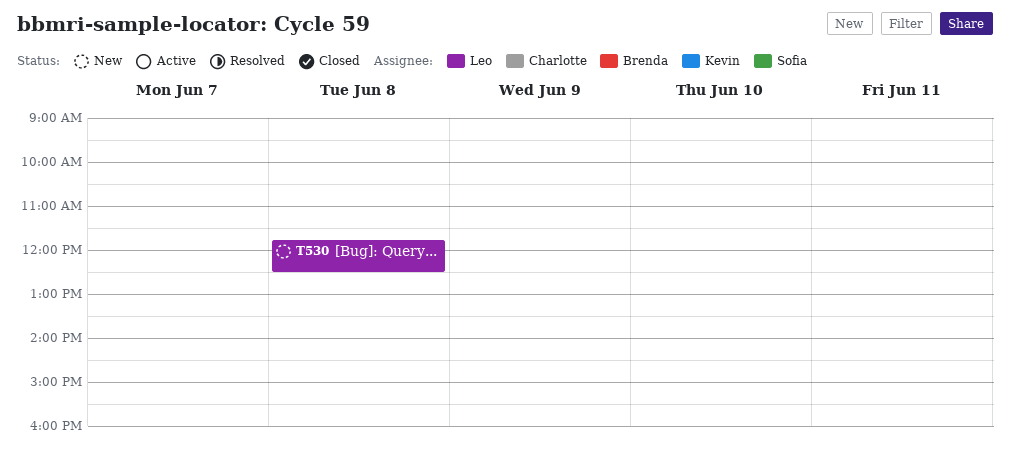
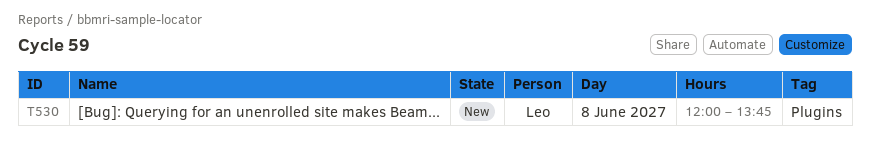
T530, begins: 11:45 -> 12:00
T530, ends: 12:30 -> 13:45

